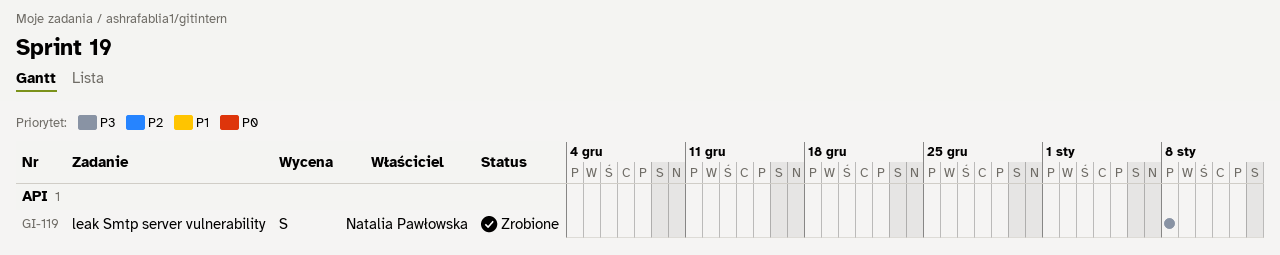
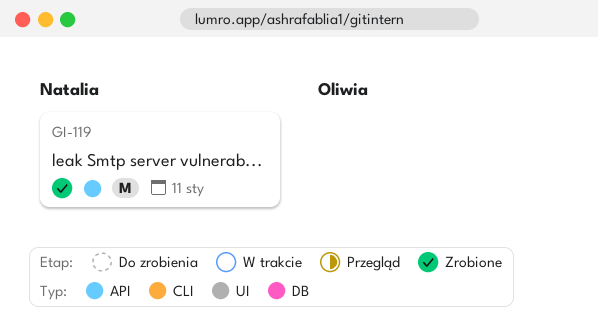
GI-119, estimate: S -> M
GI-119, due: Jan 8 -> Jan 11

